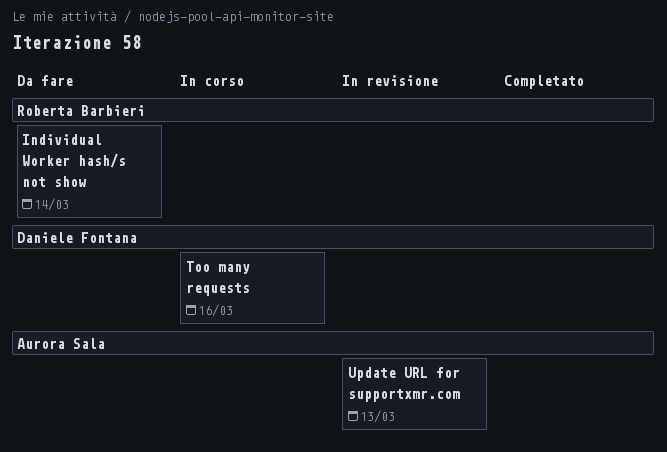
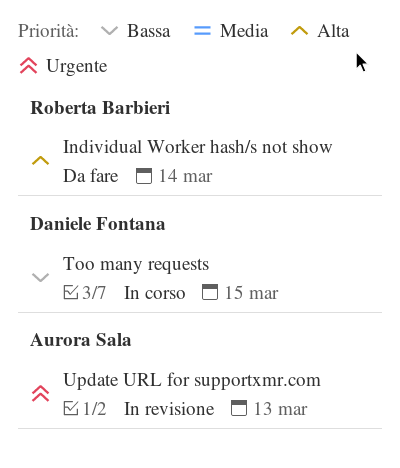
Too many requests, due: Mar 16 -> Mar 15

